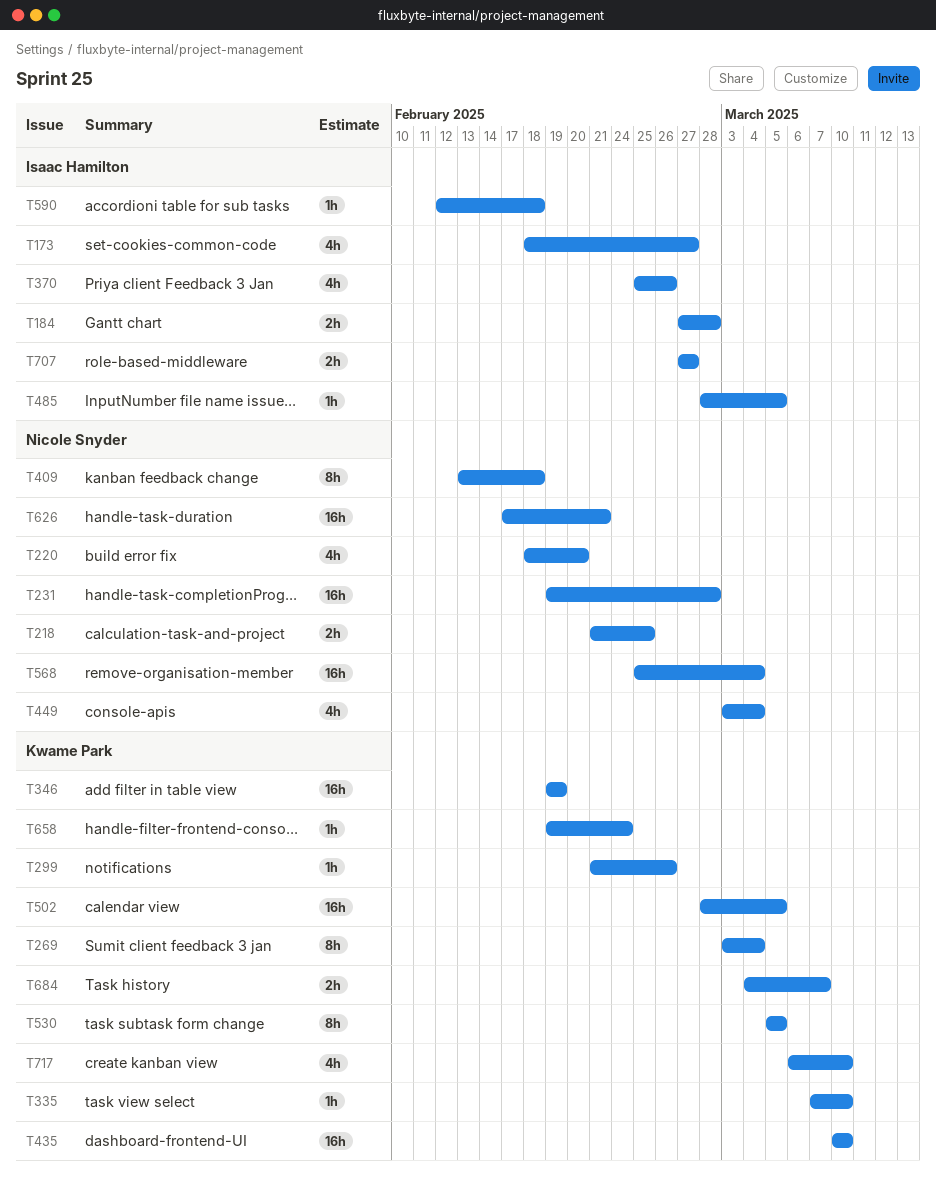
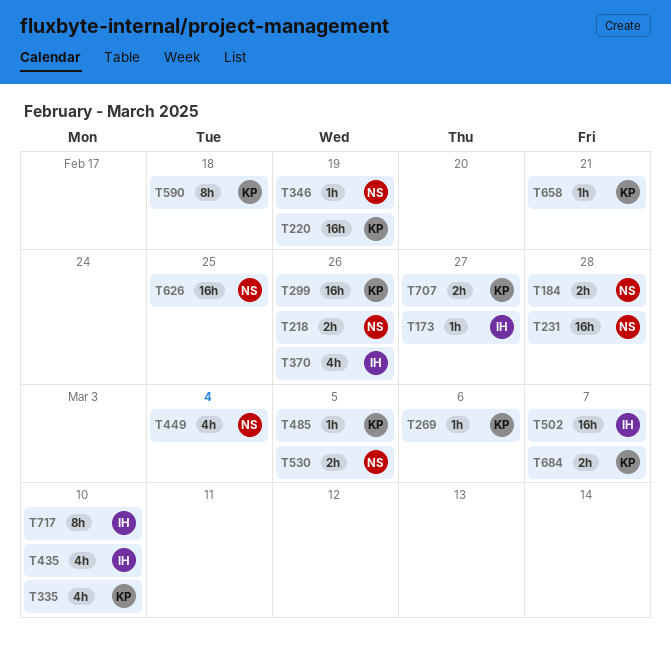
T173, estimate: 4h -> 1h
T184, owner: Isaac Hamilton -> Nicole Snyder
T218, due: Feb 25 -> Feb 26
T220, owner: Nicole Snyder -> Kwame Park
T220, estimate: 4h -> 16h
T220, due: Feb 20 -> Feb 19
T269, estimate: 8h -> 1h
T269, due: Mar 4 -> Mar 6
T299, estimate: 1h -> 16h
T335, estimate: 1h -> 4h
T346, owner: Kwame Park -> Nicole Snyder
T346, estimate: 16h -> 1h
T409: present -> none
T435, owner: Kwame Park -> Isaac Hamilton
T435, estimate: 16h -> 4h
T485, owner: Isaac Hamilton -> Kwame Park
T502, owner: Kwame Park -> Isaac Hamilton
T502, due: Mar 5 -> Mar 7
T530, owner: Kwame Park -> Nicole Snyder
T530, estimate: 8h -> 2h
T568: present -> none
T590, owner: Isaac Hamilton -> Kwame Park
T590, estimate: 1h -> 8h
T626, due: Feb 21 -> Feb 25
T658, due: Feb 24 -> Feb 21
T707, owner: Isaac Hamilton -> Kwame Park
T717, owner: Kwame Park -> Isaac Hamilton
T717, estimate: 4h -> 8h

